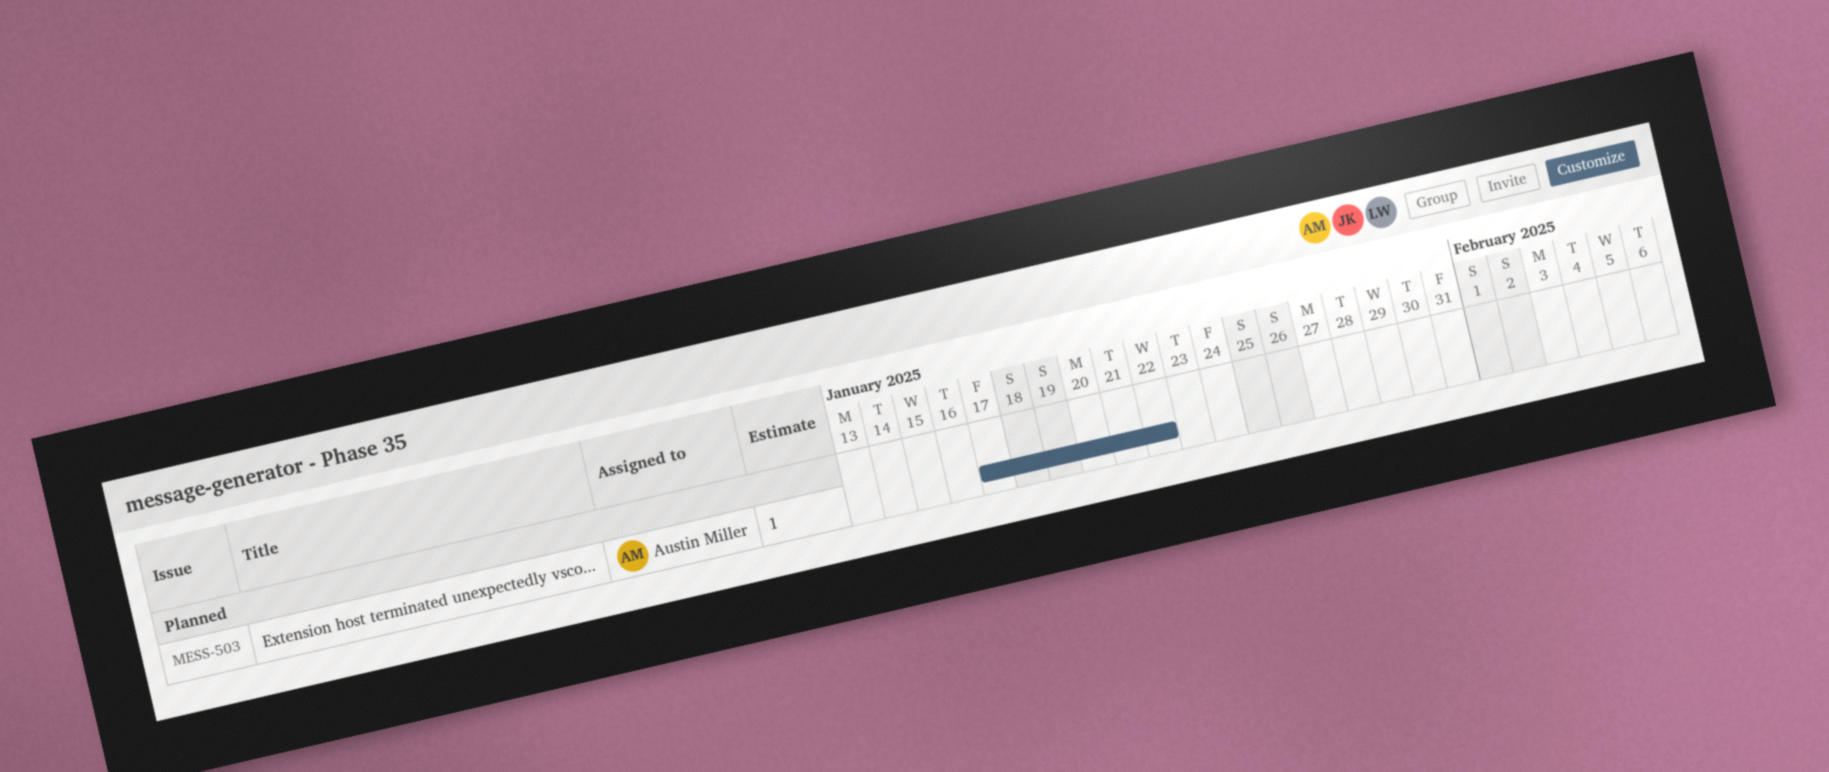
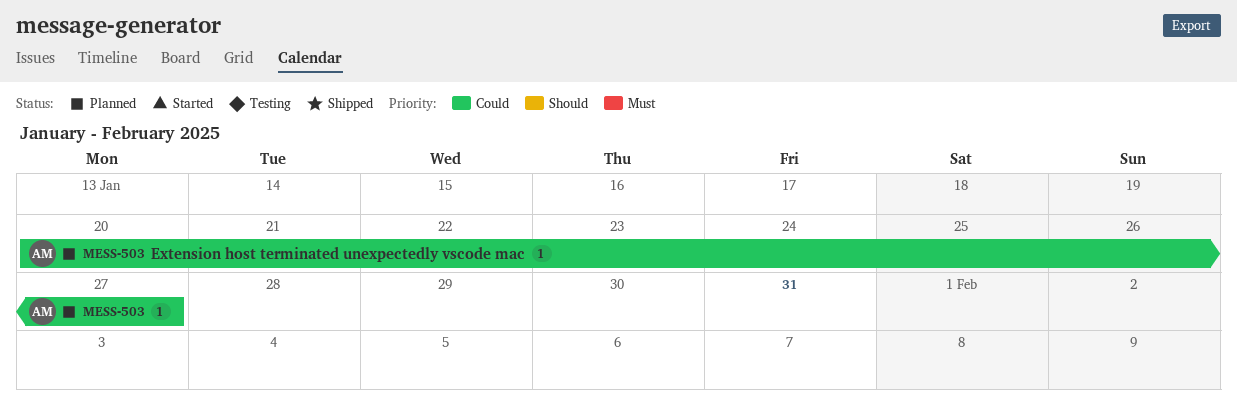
MESS-503, start: Jan 17 -> Jan 20
MESS-503, due: Jan 22 -> Jan 27

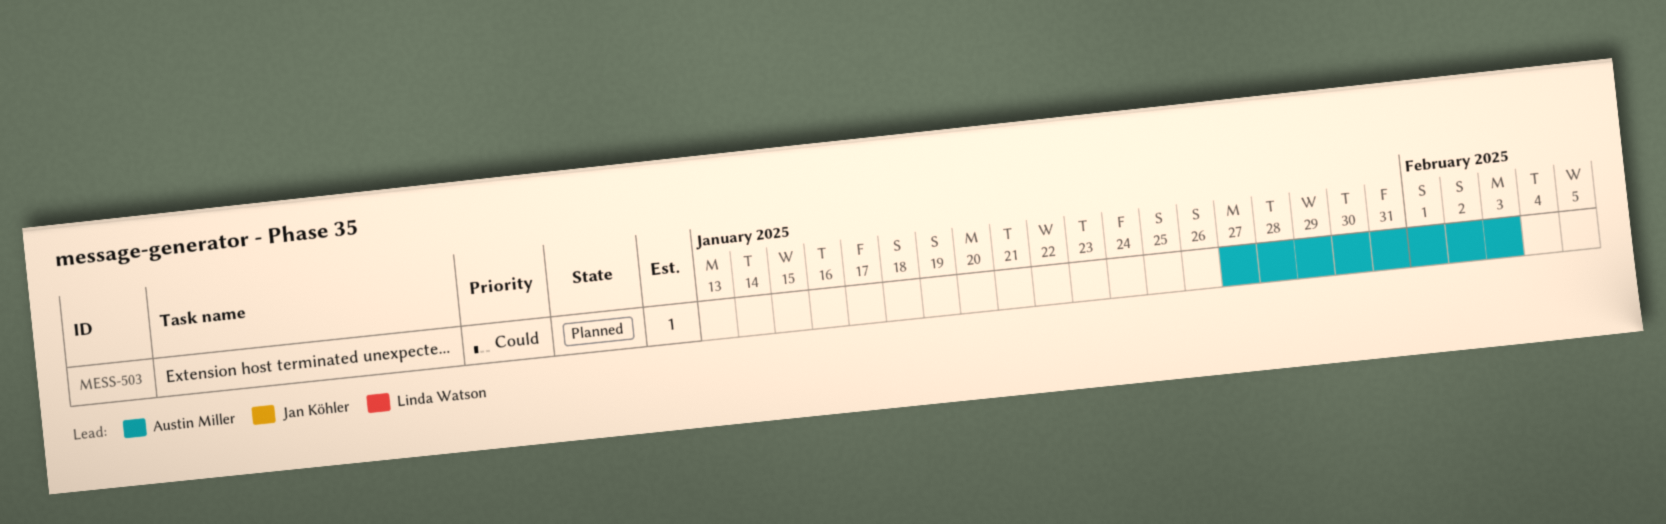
MESS-503, start: Jan 20 -> Jan 27
MESS-503, due: Jan 27 -> Feb 3

